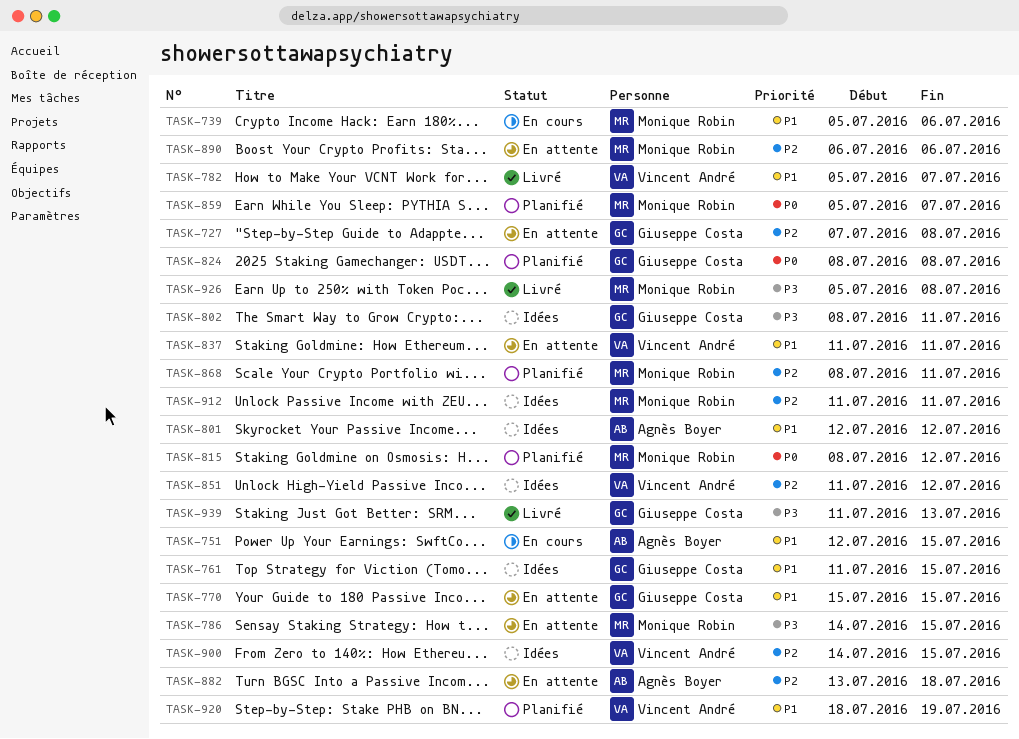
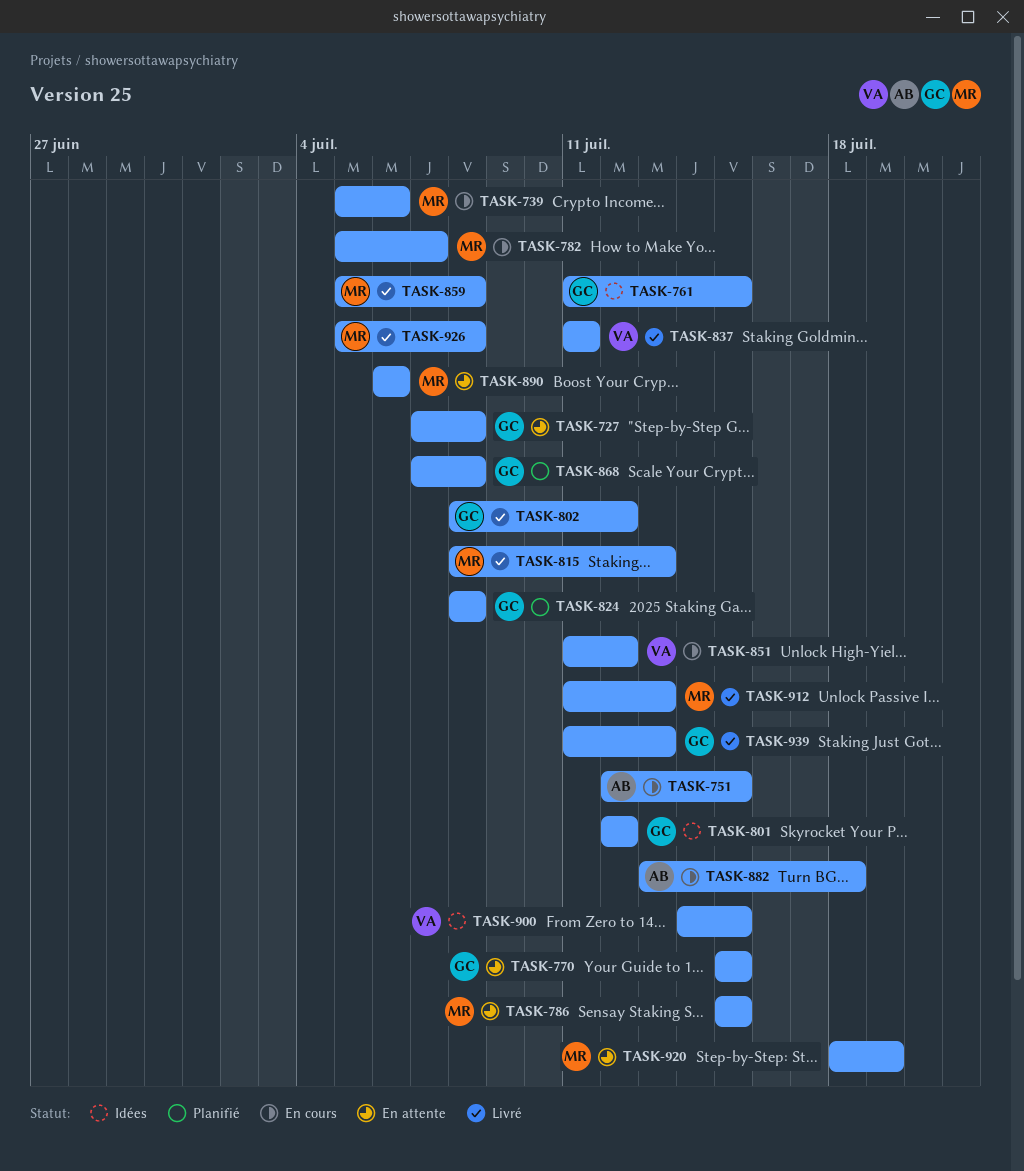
TASK-782, status: Livré -> En cours
TASK-782, owner: Vincent André -> Monique Robin
TASK-786, start: Jul 14 -> Jul 15
TASK-801, owner: Agnès Boyer -> Giuseppe Costa
TASK-802, status: Idées -> Livré
TASK-802, due: Jul 11 -> Jul 12
TASK-815, status: Planifié -> Livré
TASK-815, due: Jul 12 -> Jul 13
TASK-837, status: En attente -> Livré
TASK-851, status: Idées -> En cours
TASK-859, status: Planifié -> Livré
TASK-859, due: Jul 7 -> Jul 8
TASK-868, owner: Monique Robin -> Giuseppe Costa
TASK-868, start: Jul 8 -> Jul 7
TASK-868, due: Jul 11 -> Jul 8
TASK-882, status: En attente -> En cours
TASK-912, status: Idées -> Livré
TASK-912, due: Jul 11 -> Jul 13
TASK-920, status: Planifié -> En attente
TASK-920, owner: Vincent André -> Monique Robin

